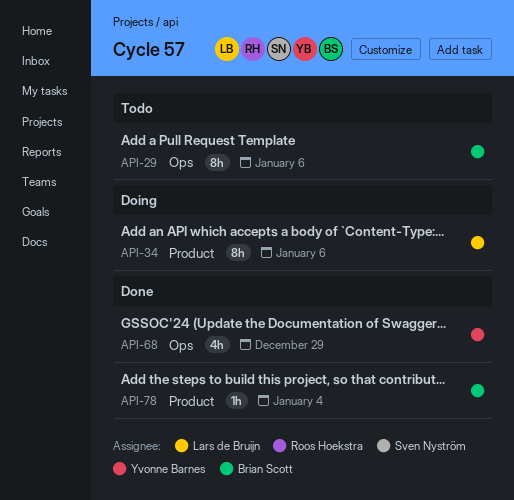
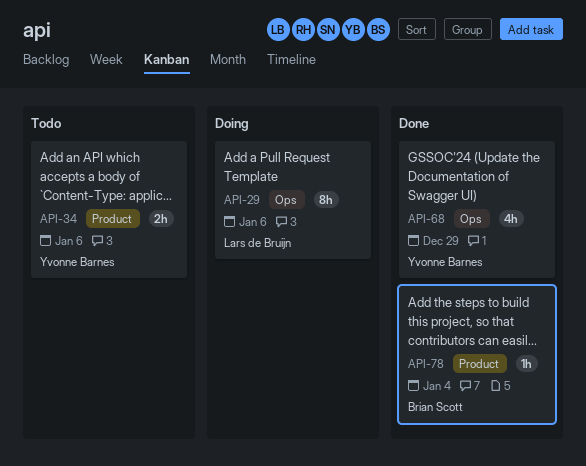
API-29, status: Todo -> Doing
API-29, owner: Brian Scott -> Lars de Bruijn
API-34, status: Doing -> Todo
API-34, owner: Lars de Bruijn -> Yvonne Barnes
API-34, estimate: 8h -> 2h

